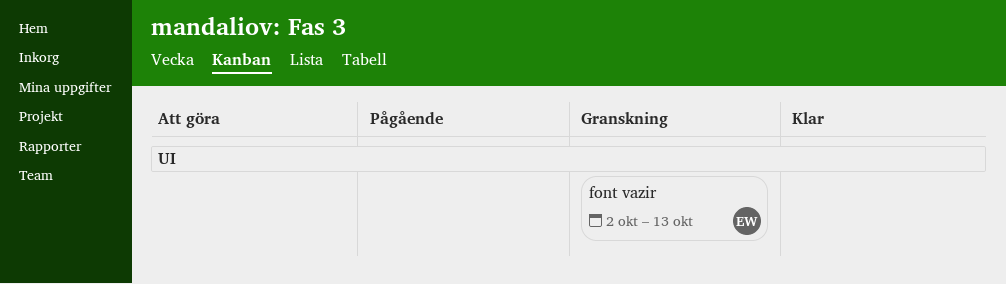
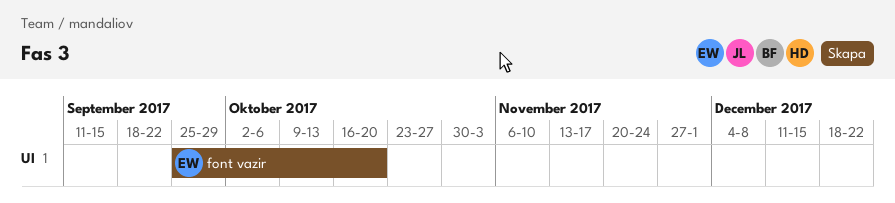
font vazir, start: Oct 2 -> Sep 25
font vazir, due: Oct 13 -> Oct 20

